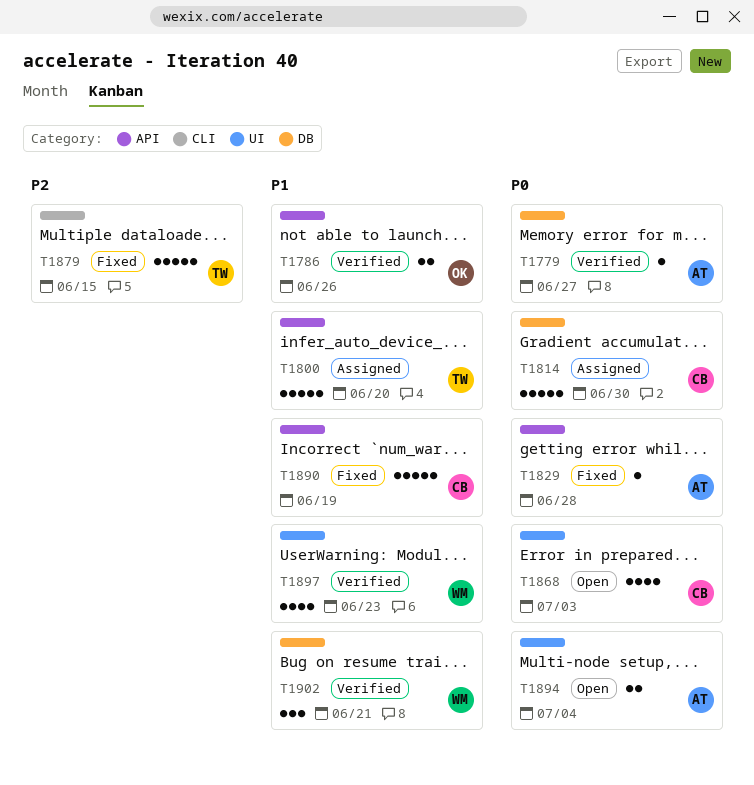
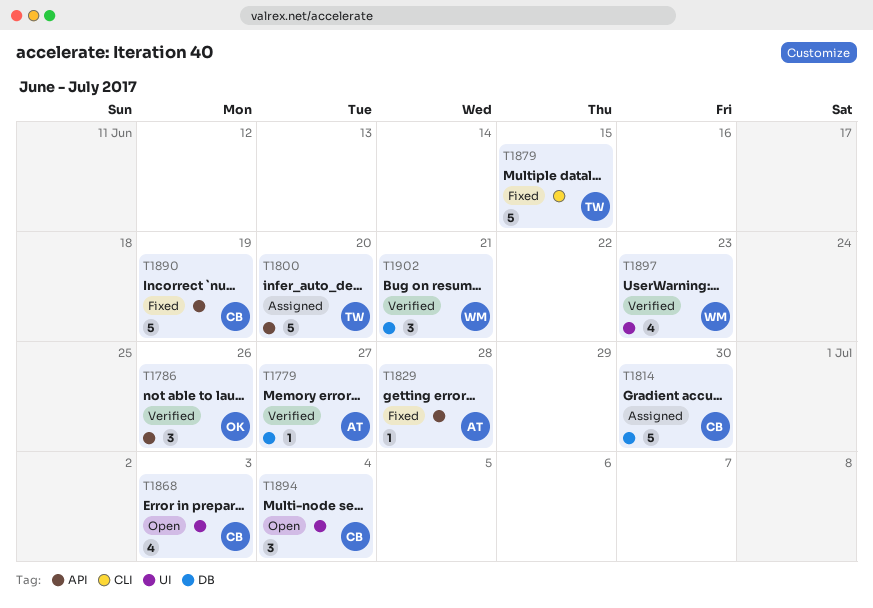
T1786, estimate: 2 -> 3
T1894, owner: AT -> CB
T1894, estimate: 2 -> 3

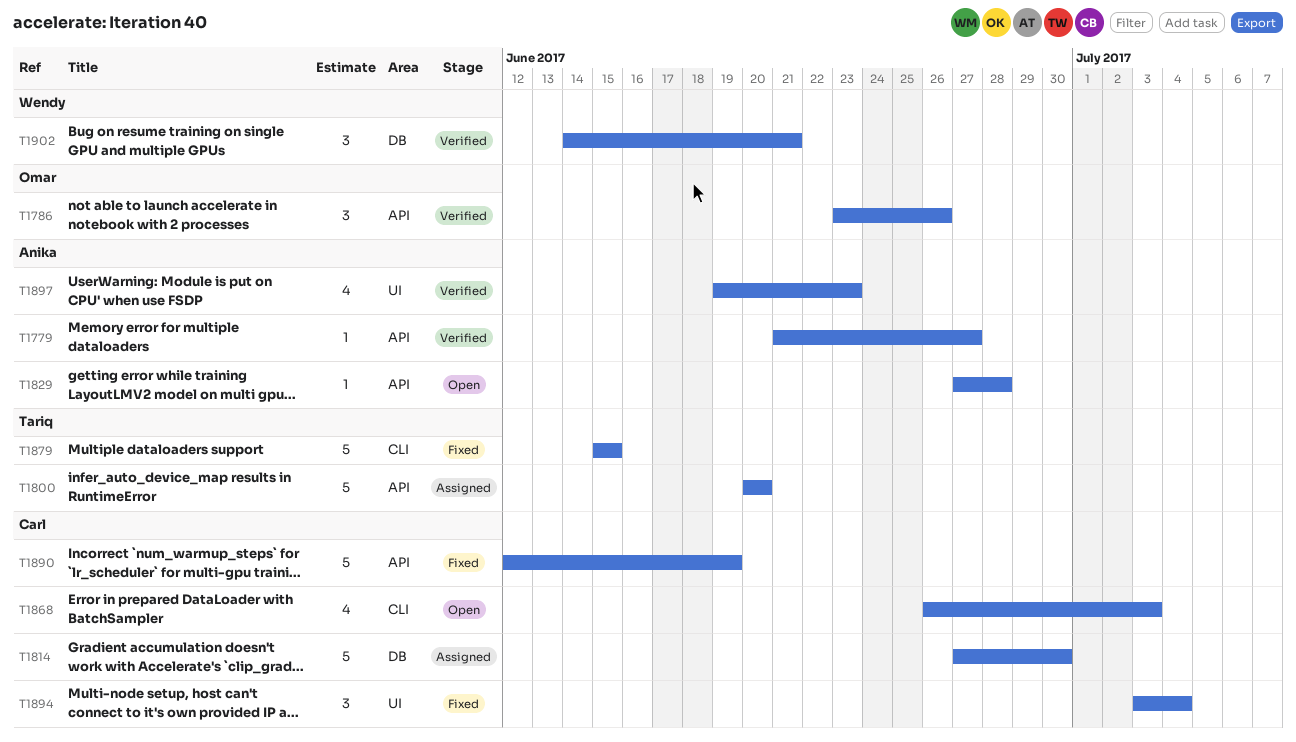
T1779, label: DB -> API
T1829, status: Fixed -> Open
T1868, label: UI -> CLI
T1894, status: Open -> Fixed
T1897, owner: Wendy -> Anika

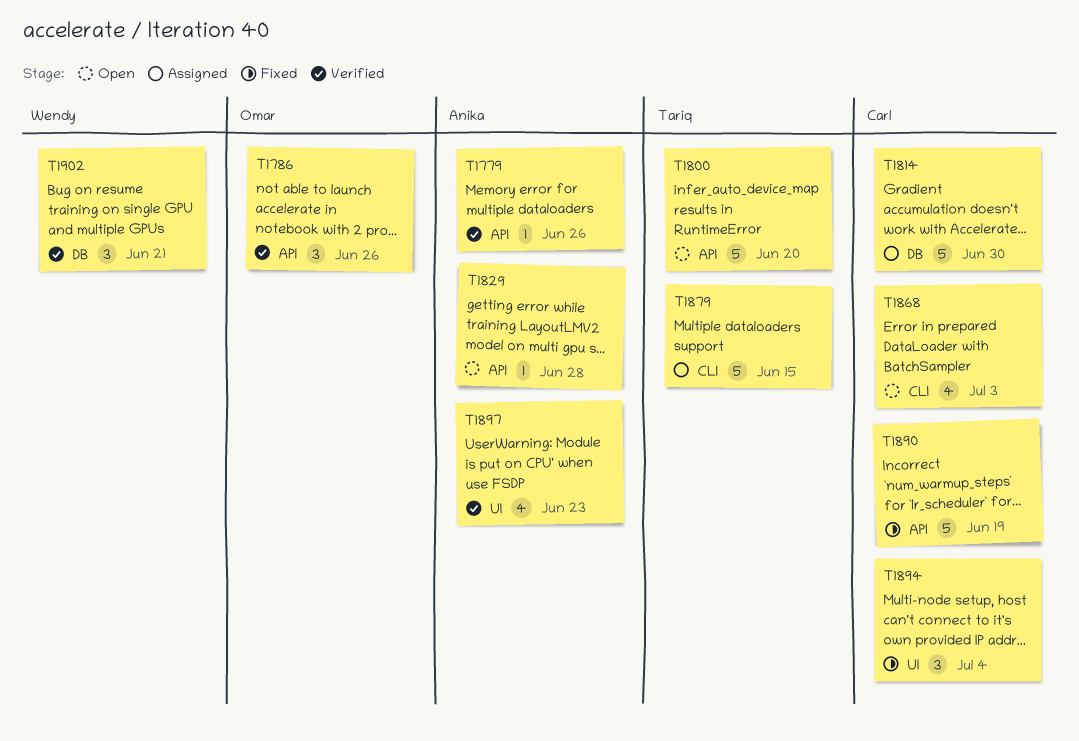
T1779, due: Jun 27 -> Jun 26
T1800, status: Assigned -> Open
T1879, status: Fixed -> Assigned

